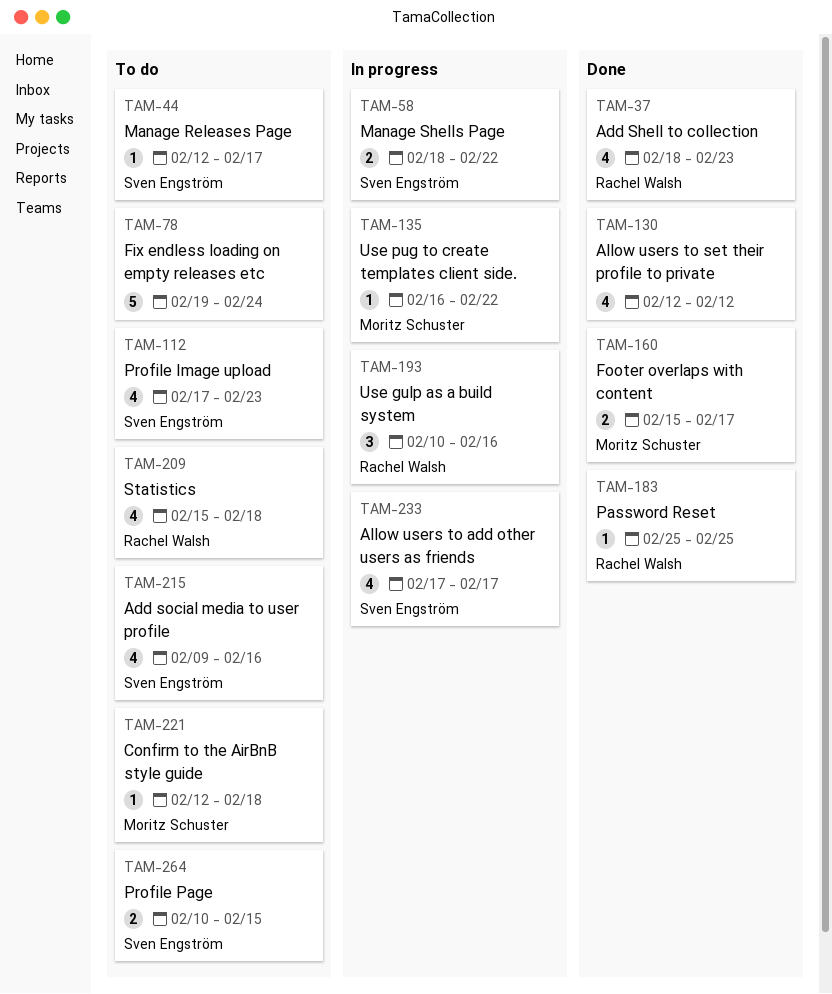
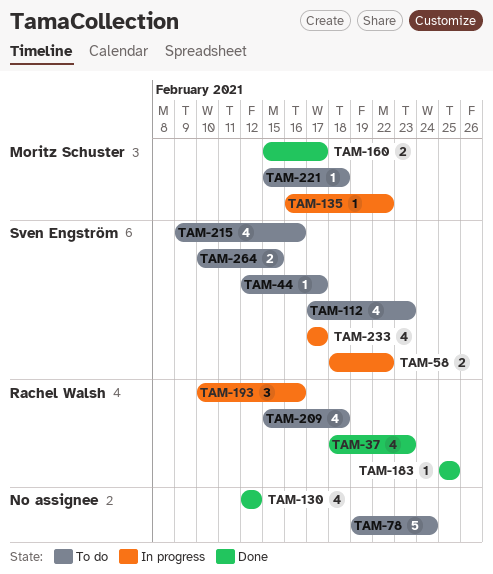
TAM-221, start: Feb 12 -> Feb 15

